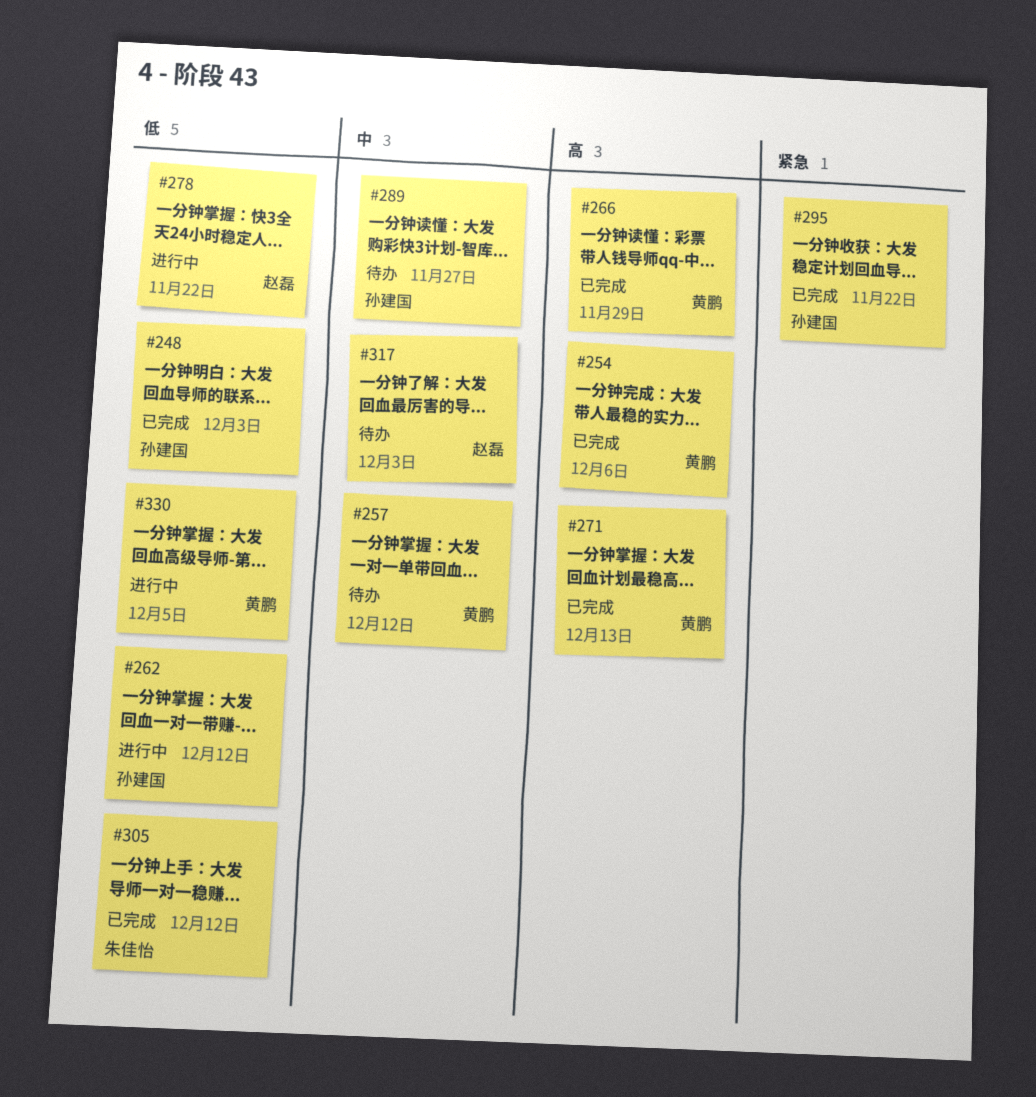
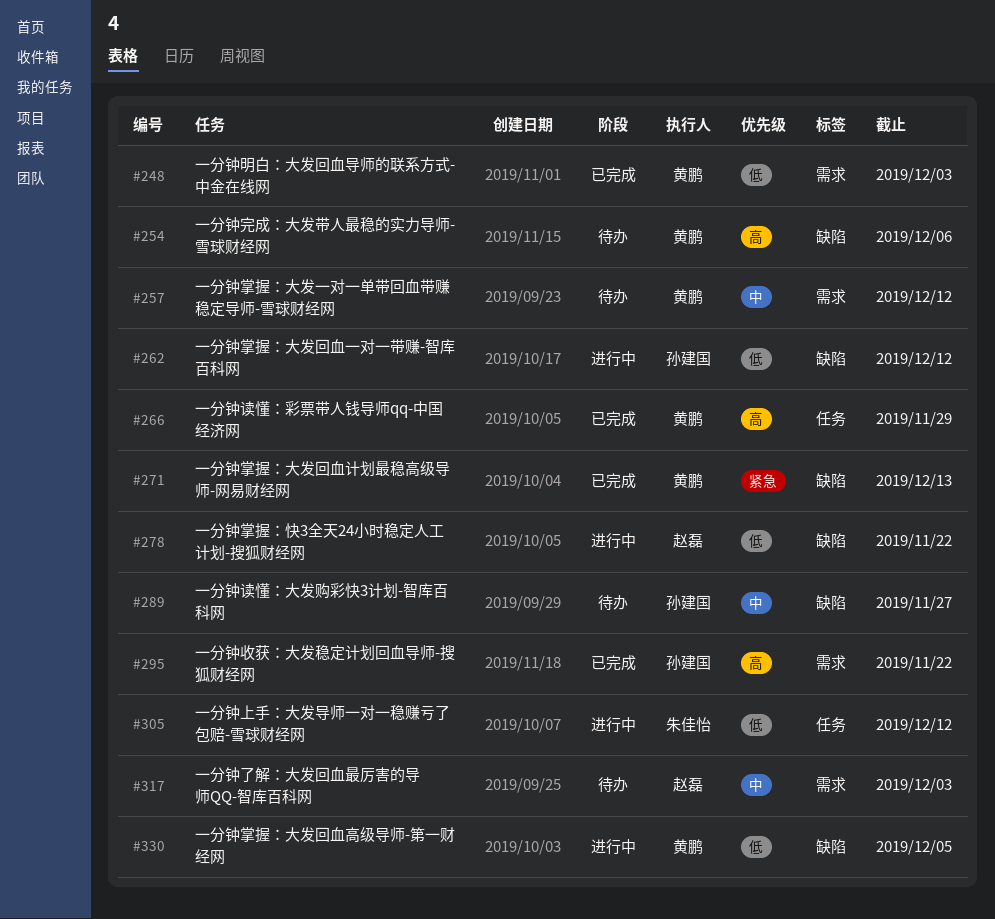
#248, owner: 孙建国 -> 黄鹏
#254, status: 已完成 -> 待办
#271, priority: 高 -> 紧急
#295, priority: 紧急 -> 高
#305, status: 已完成 -> 进行中

